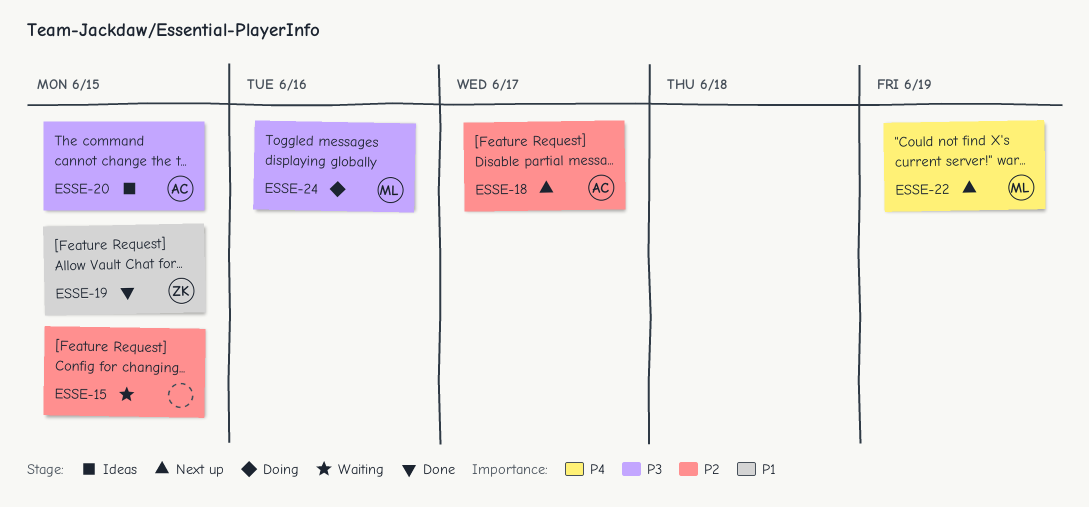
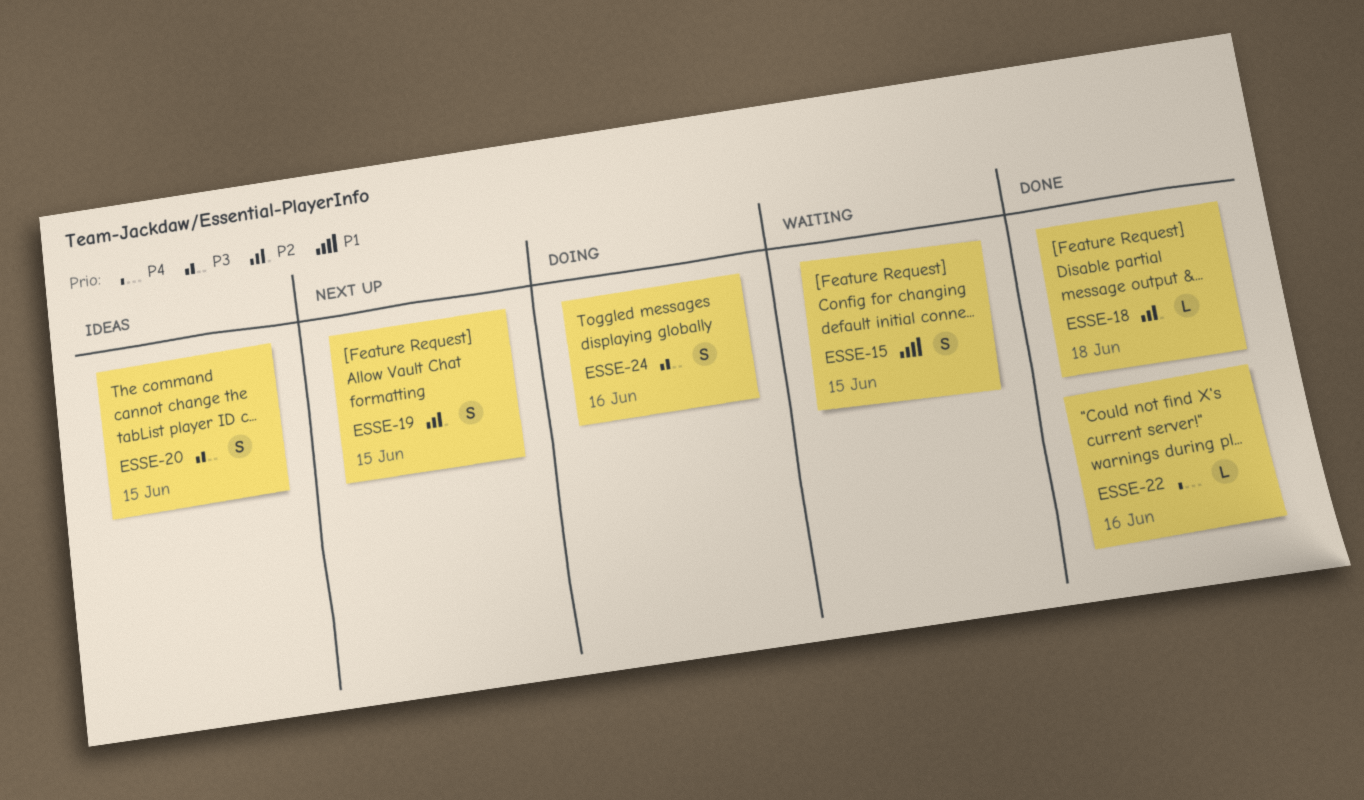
ESSE-15, priority: P2 -> P1
ESSE-18, status: Next up -> Done
ESSE-18, due: Jun 17 -> Jun 18
ESSE-19, status: Done -> Next up
ESSE-19, priority: P1 -> P2
ESSE-22, status: Next up -> Done
ESSE-22, due: Jun 19 -> Jun 16

